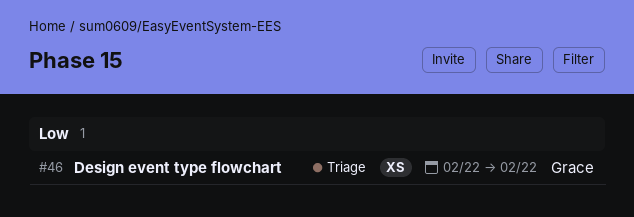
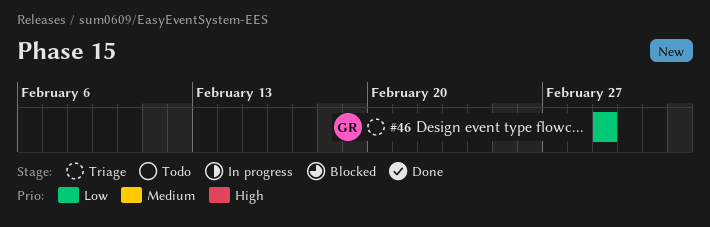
#46, start: Feb 22 -> Mar 1
#46, due: Feb 22 -> Mar 1

